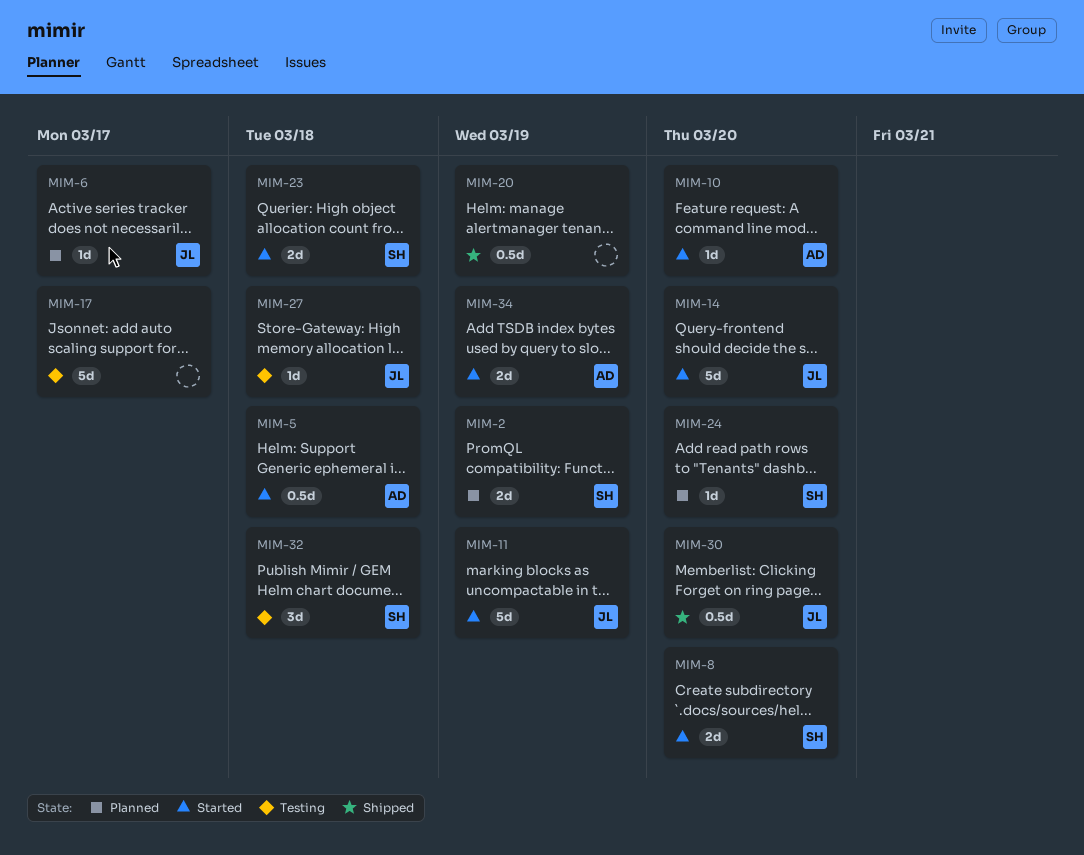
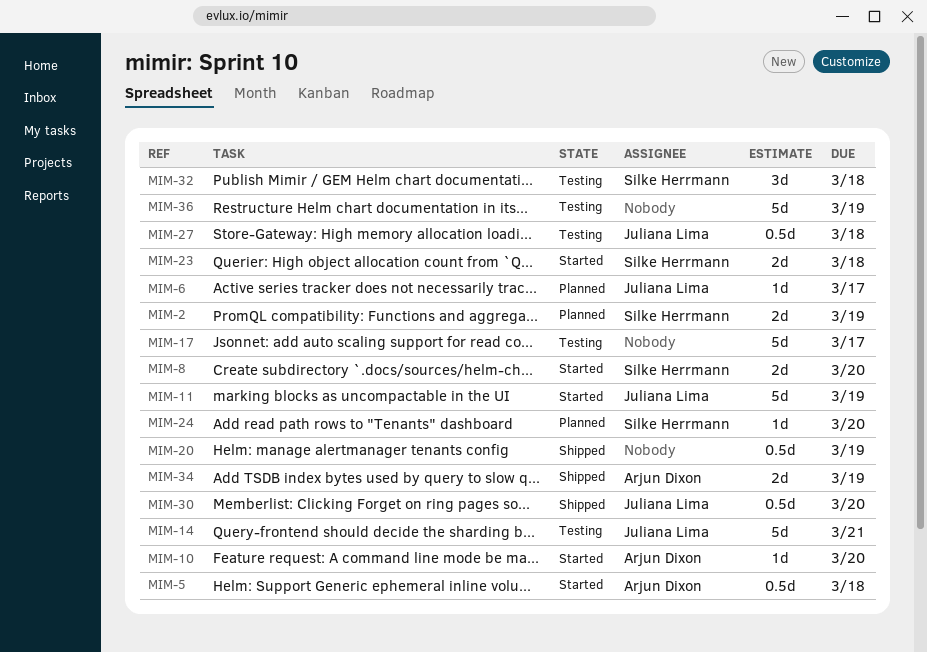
MIM-14, status: Started -> Testing
MIM-14, due: Mar 20 -> Mar 21
MIM-27, estimate: 1d -> 0.5d
MIM-34, status: Started -> Shipped
MIM-36: none -> present

